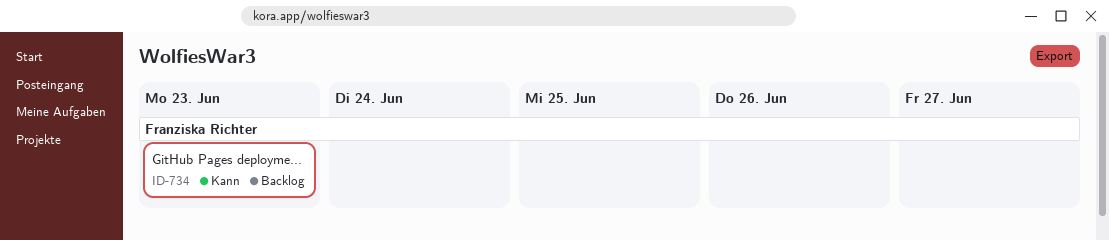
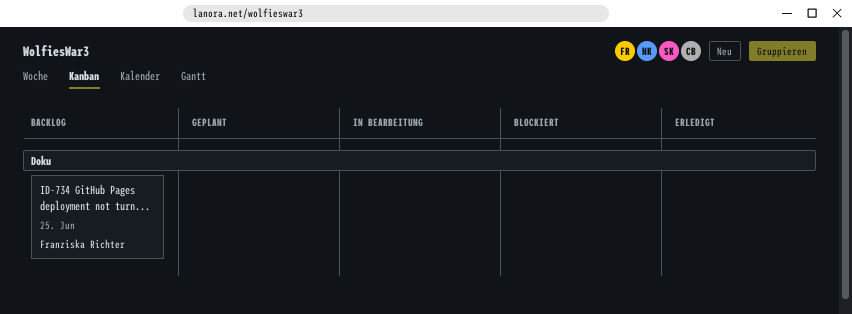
ID-734, due: Jun 23 -> Jun 25

